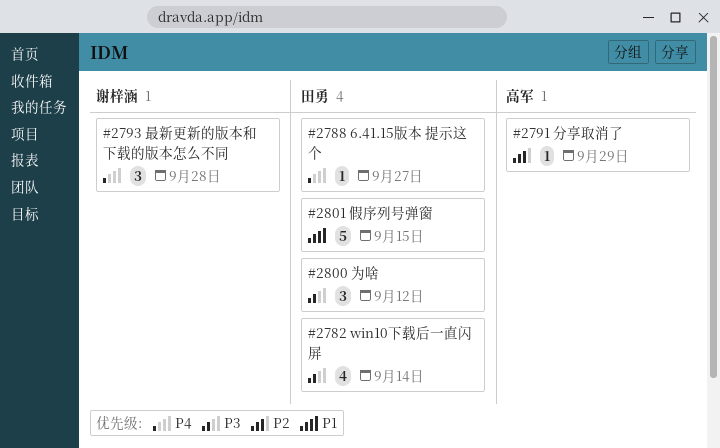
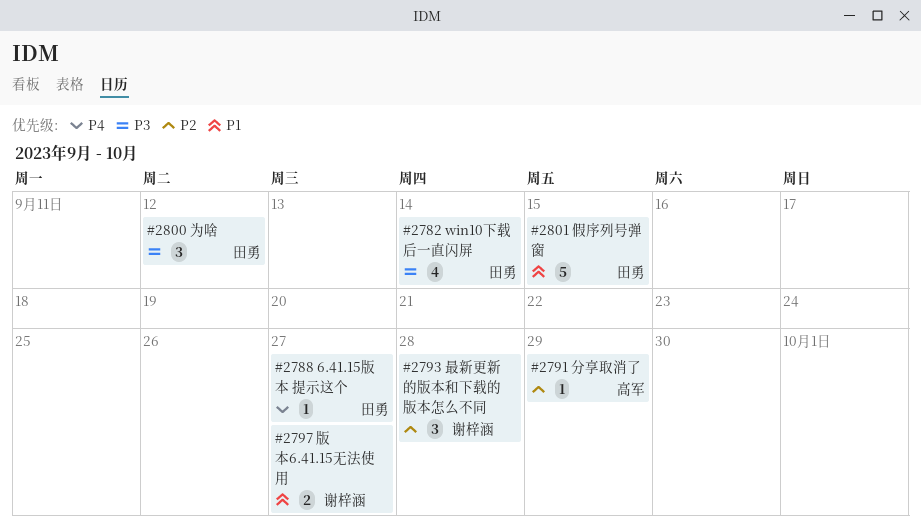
#2793, priority: P4 -> P2
#2797: none -> present

